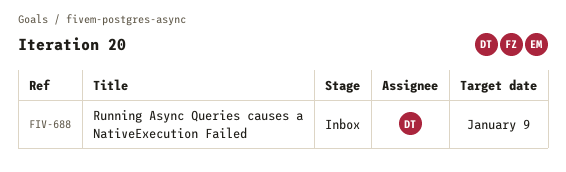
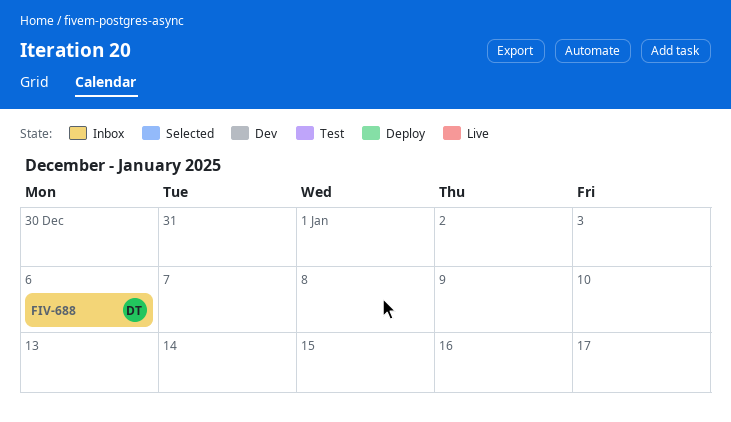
FIV-688, due: Jan 9 -> Jan 6

